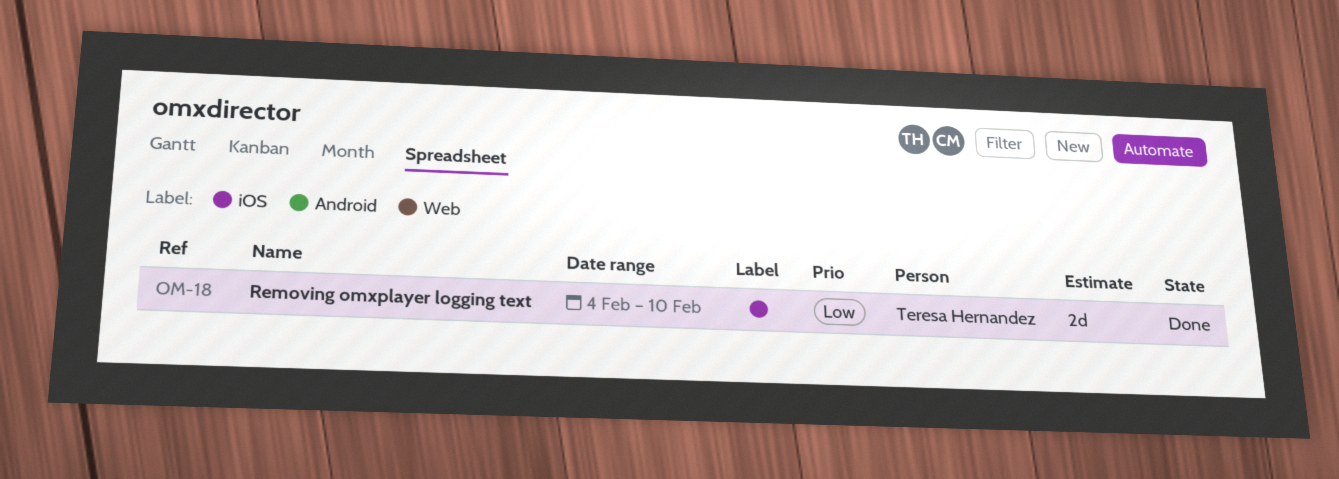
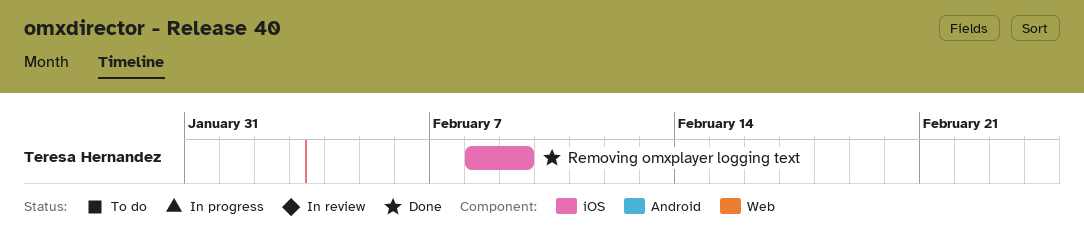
Removing omxplayer logging text, start: Feb 4 -> Feb 8
Removing omxplayer logging text, due: Feb 10 -> Feb 9

